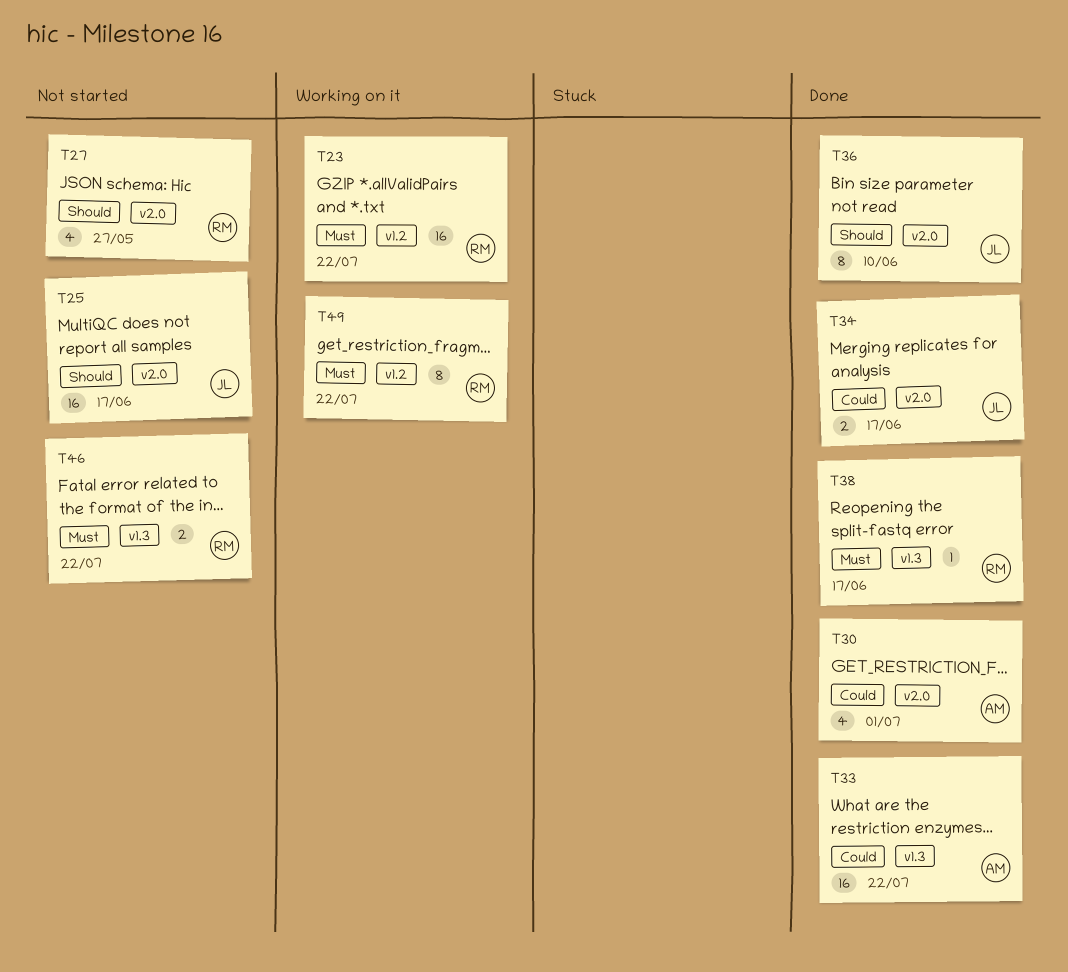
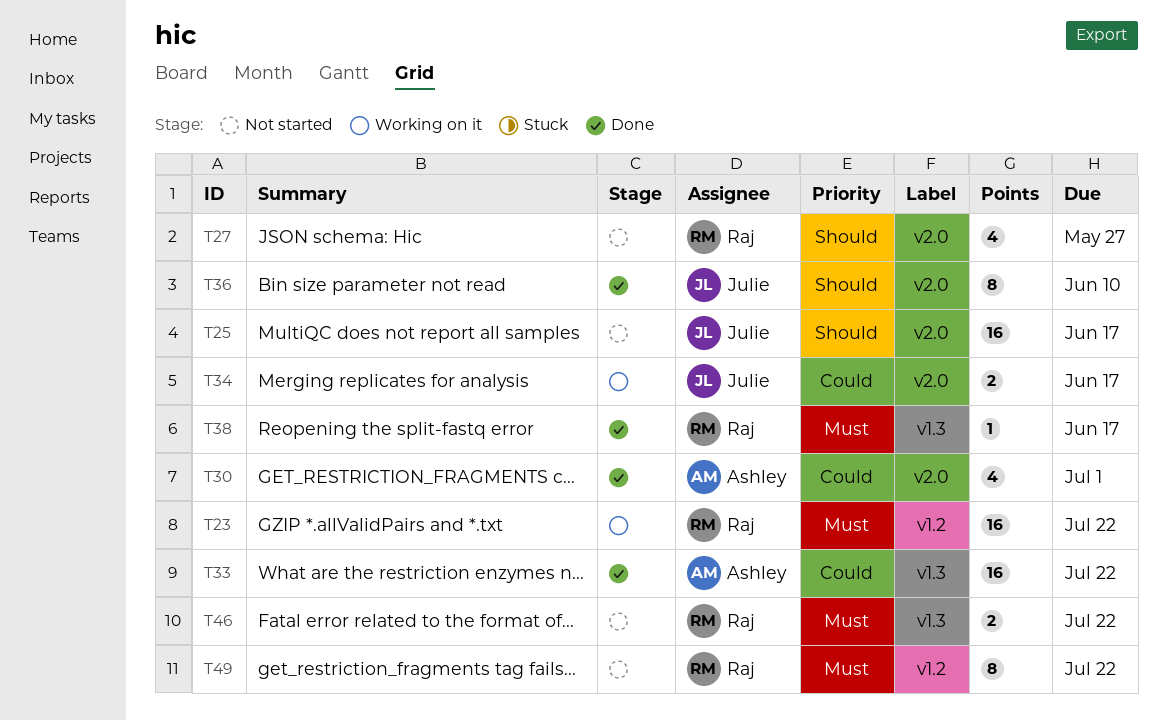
T34, status: Done -> Working on it
T49, status: Working on it -> Not started

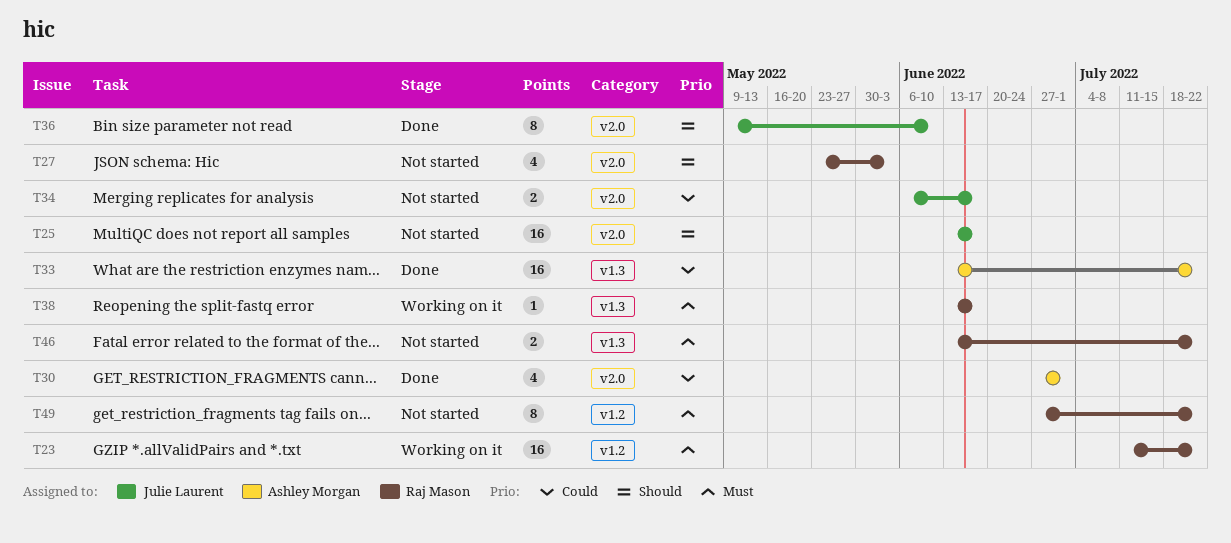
T27, due: May 27 -> Jun 3
T34, status: Working on it -> Not started
T38, status: Done -> Working on it

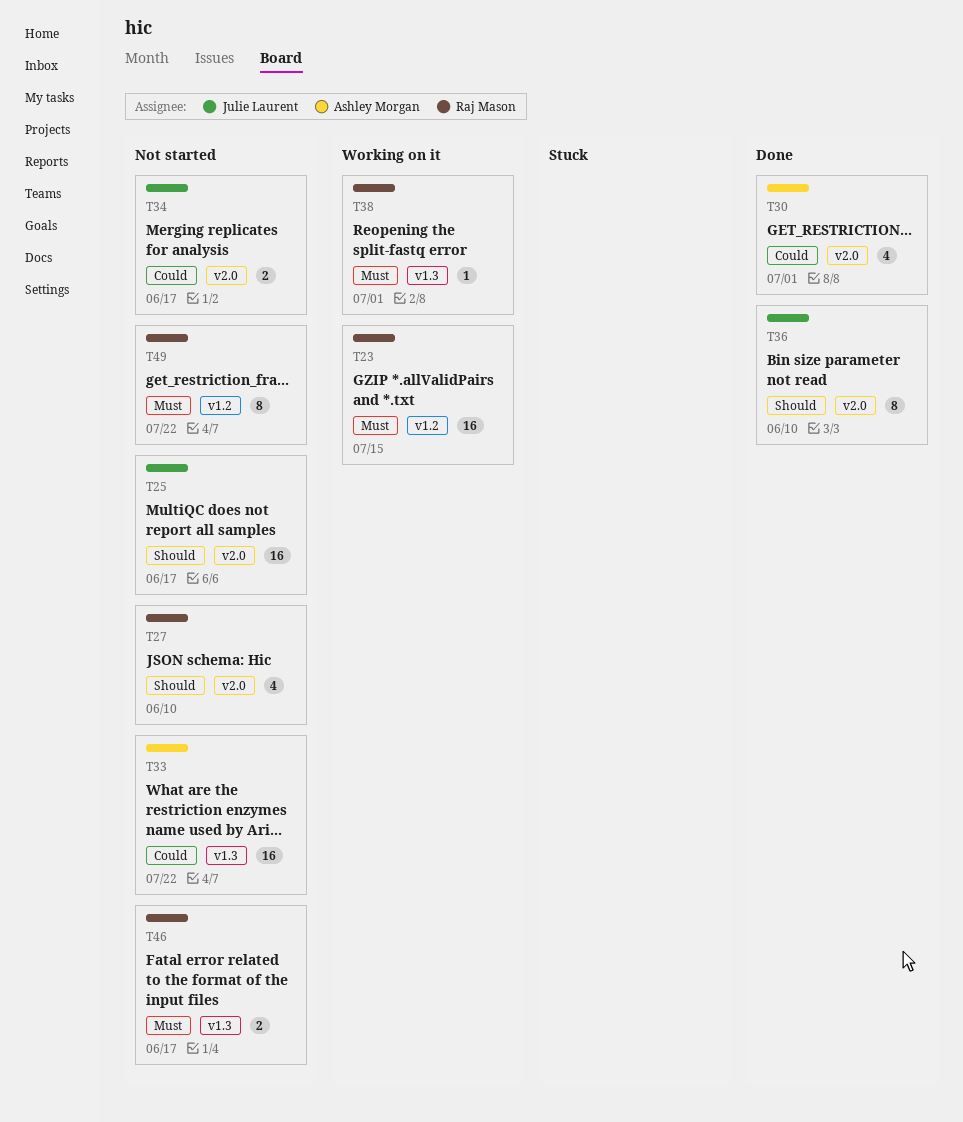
T23, due: Jul 22 -> Jul 15
T27, due: Jun 3 -> Jun 10
T33, status: Done -> Not started
T38, due: Jun 17 -> Jul 1
T46, due: Jul 22 -> Jun 17

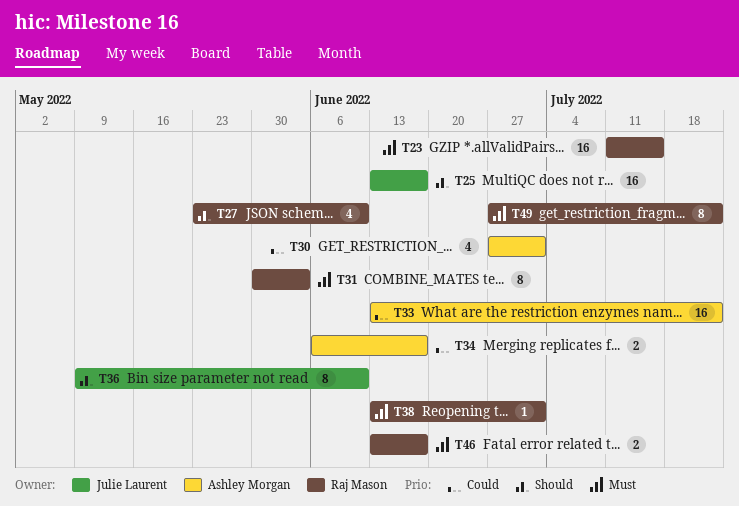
T31: none -> present
T34, owner: Julie Laurent -> Ashley Morgan

